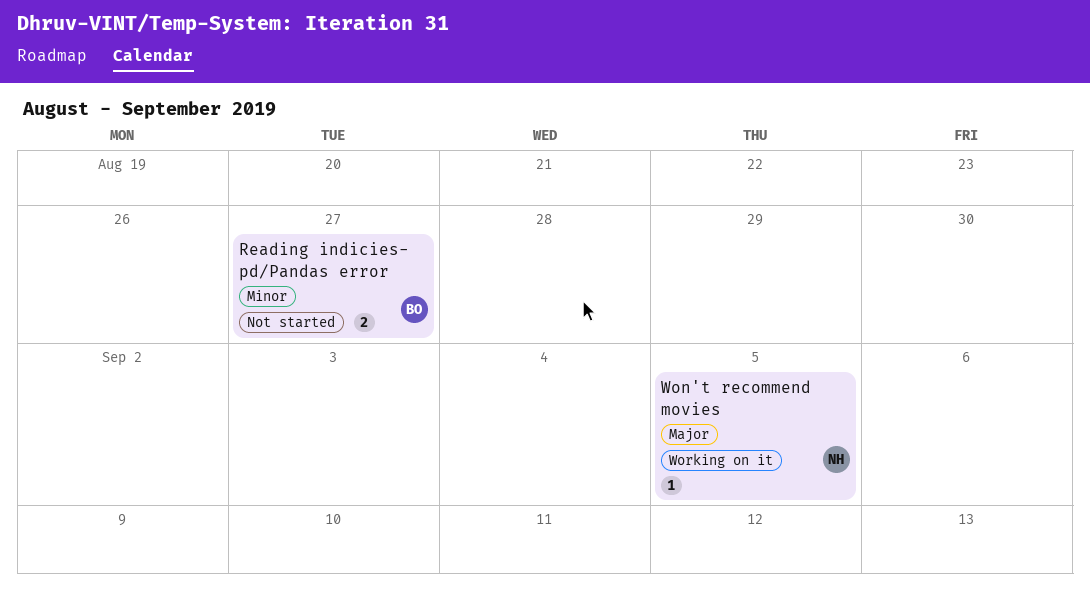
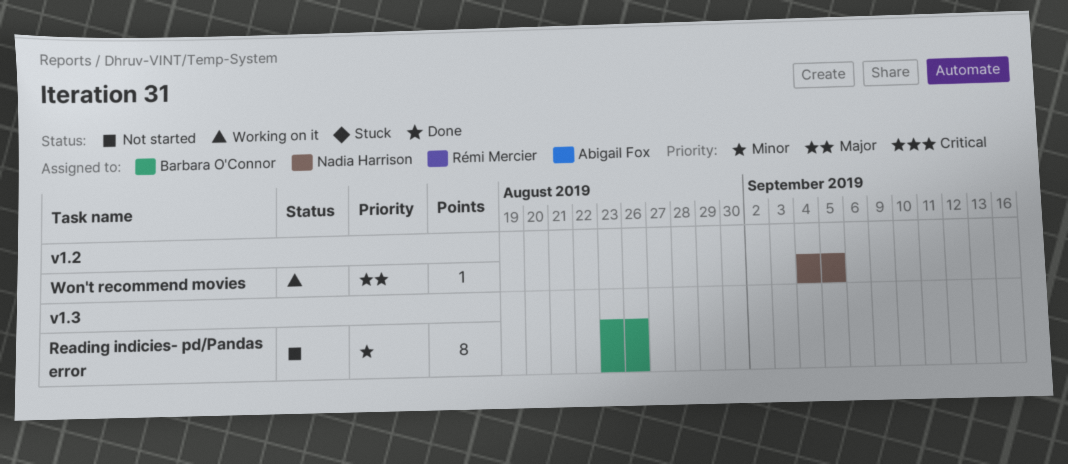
Reading indicies- pd/Pandas error, estimate: 2 -> 8
Reading indicies- pd/Pandas error, due: Aug 27 -> Aug 26

